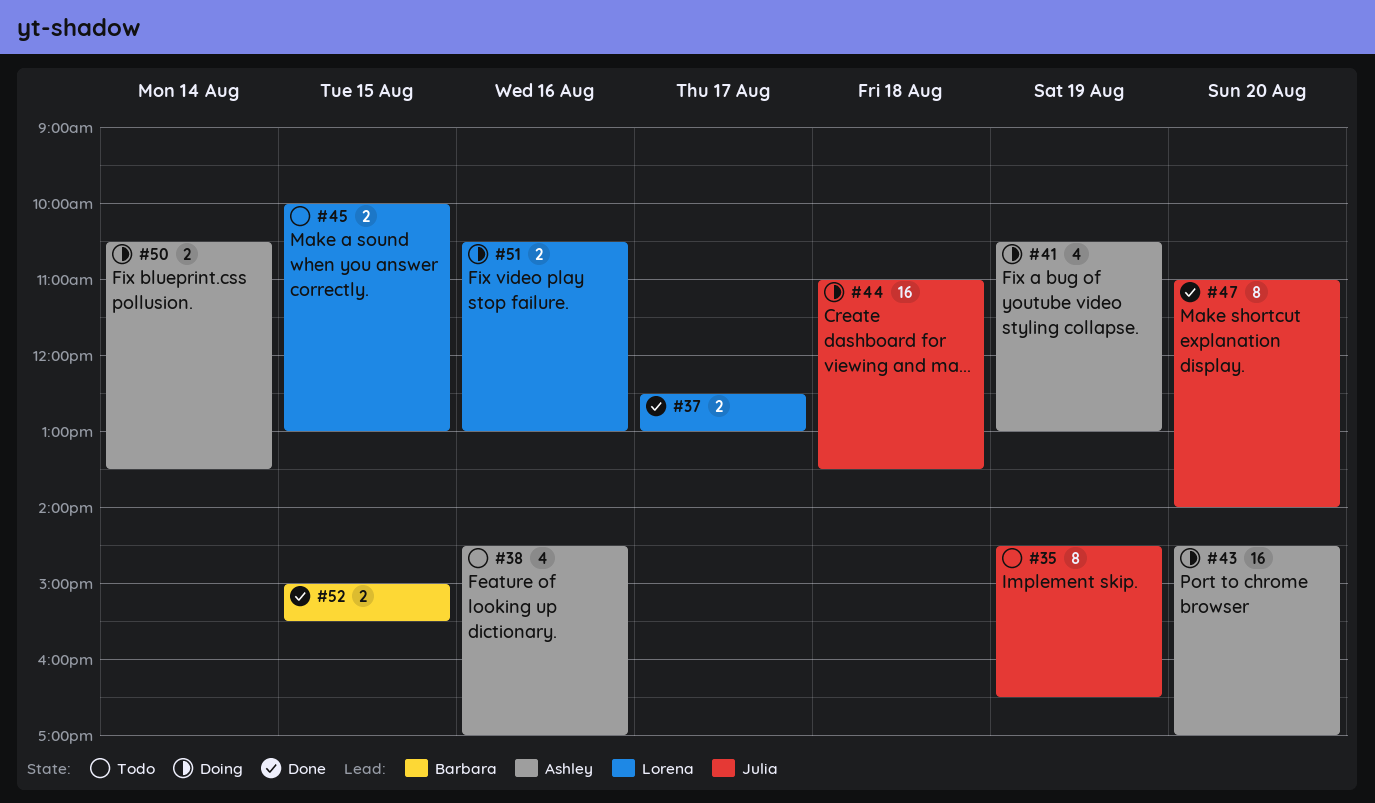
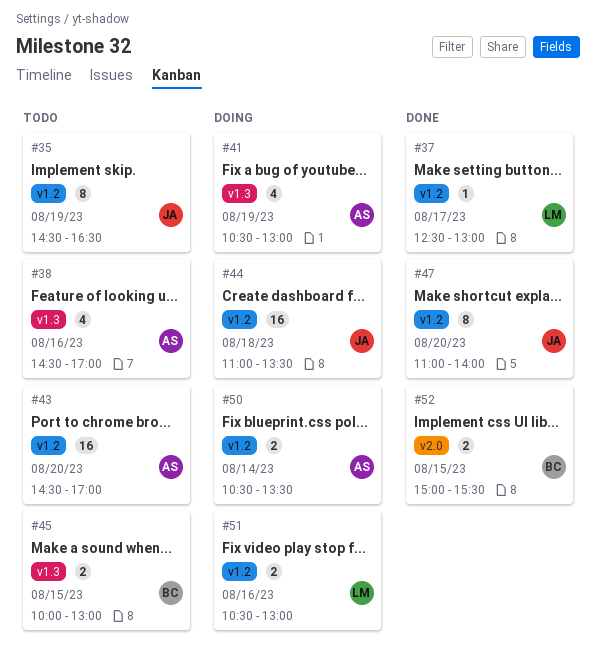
#37, estimate: 2 -> 1
#43, status: Doing -> Todo
#45, owner: Lorena -> Barbara

